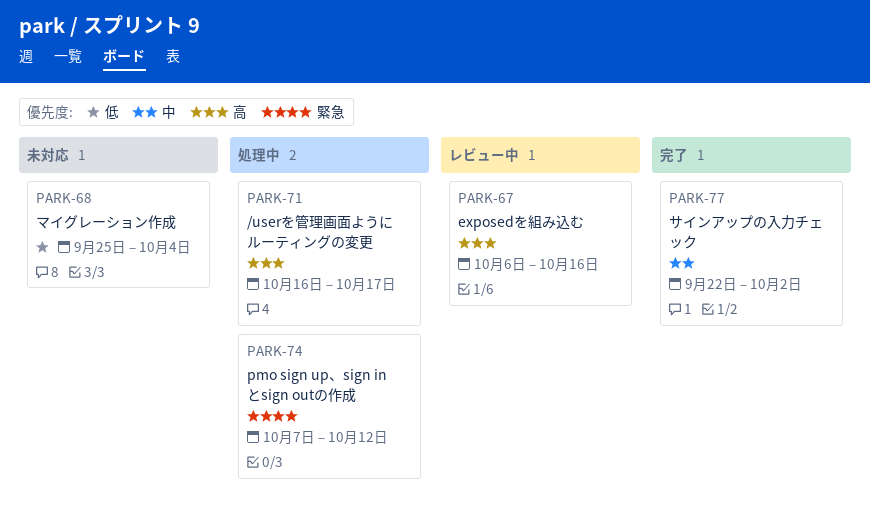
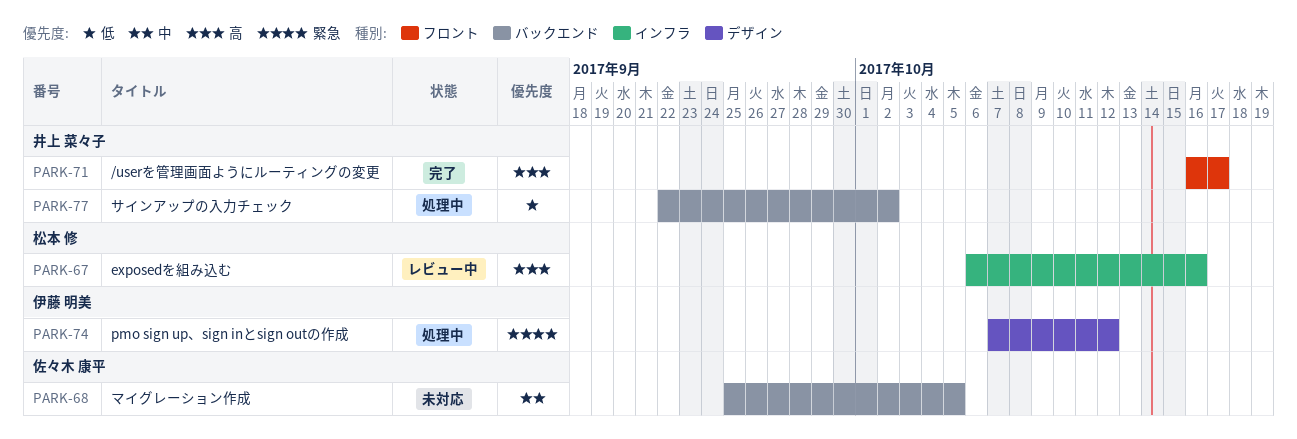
PARK-68, priority: 低 -> 中
PARK-68, due: Oct 4 -> Oct 5
PARK-71, status: 処理中 -> 完了
PARK-77, status: 完了 -> 処理中
PARK-77, priority: 中 -> 低

